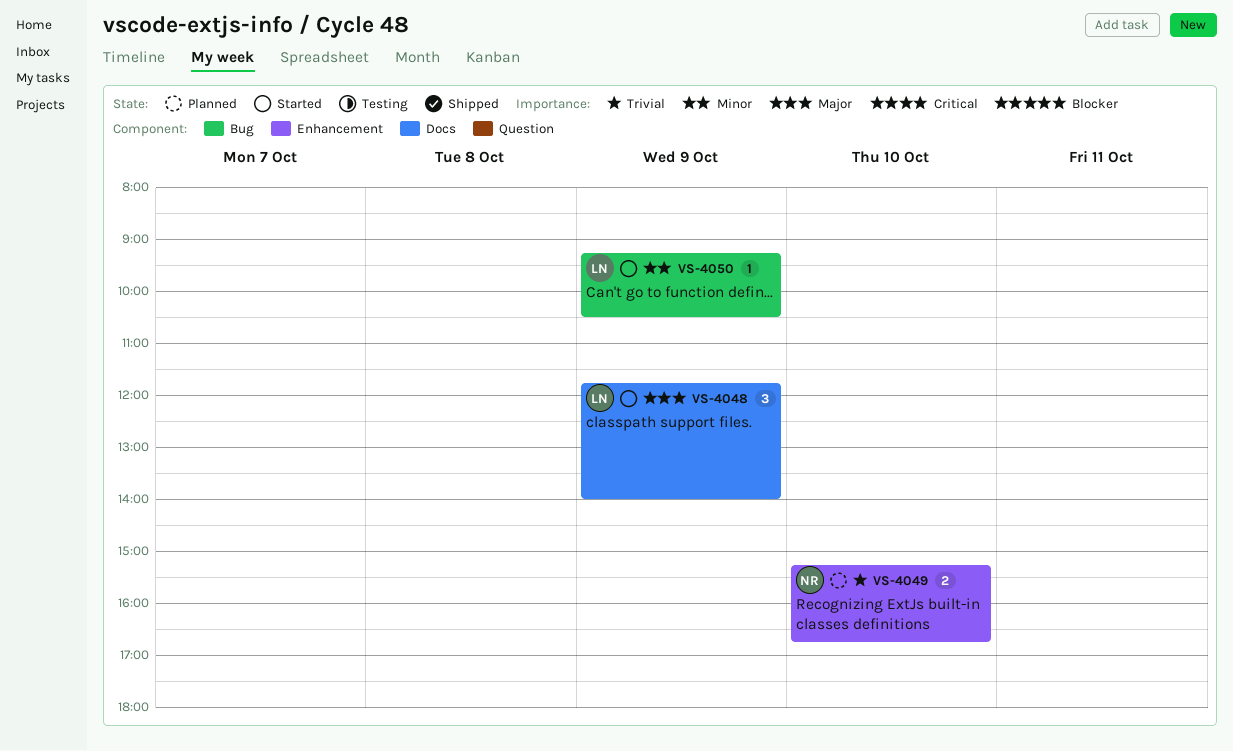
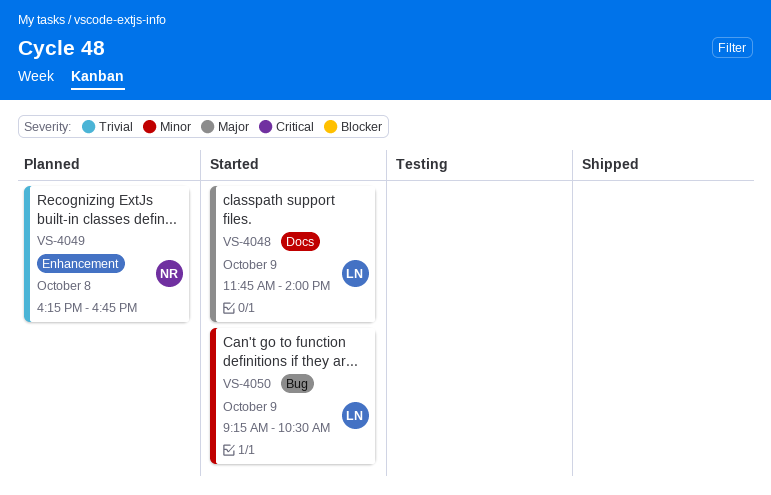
VS-4049, day: Oct 10 -> Oct 8
VS-4049, begins: 15:15 -> 16:15

